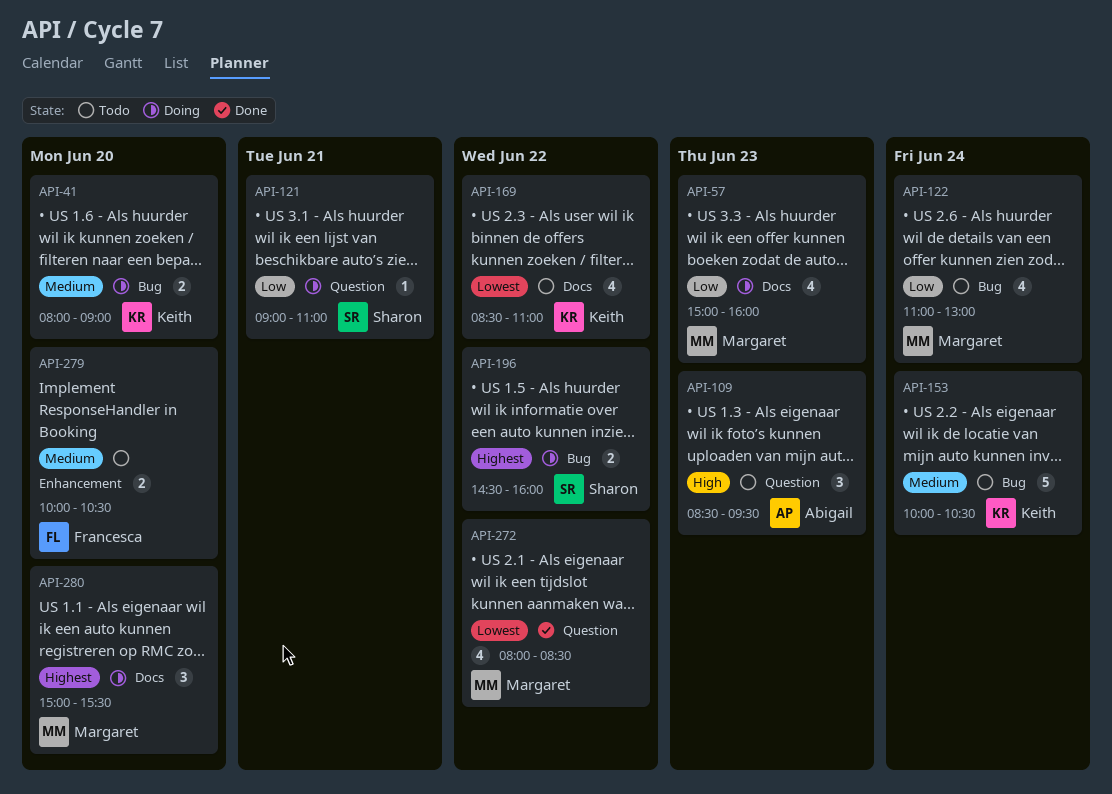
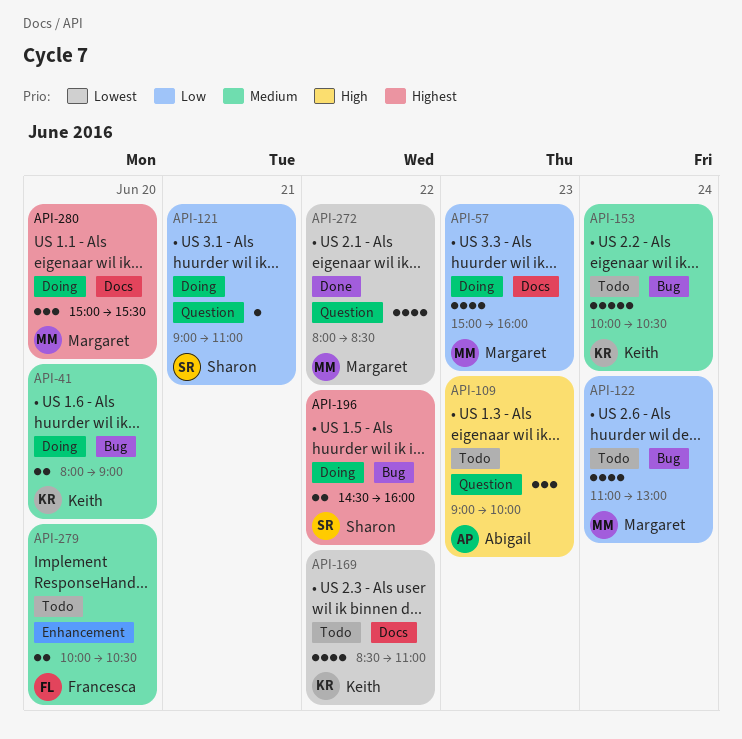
API-109, begins: 08:30 -> 09:00
API-109, ends: 09:30 -> 10:00

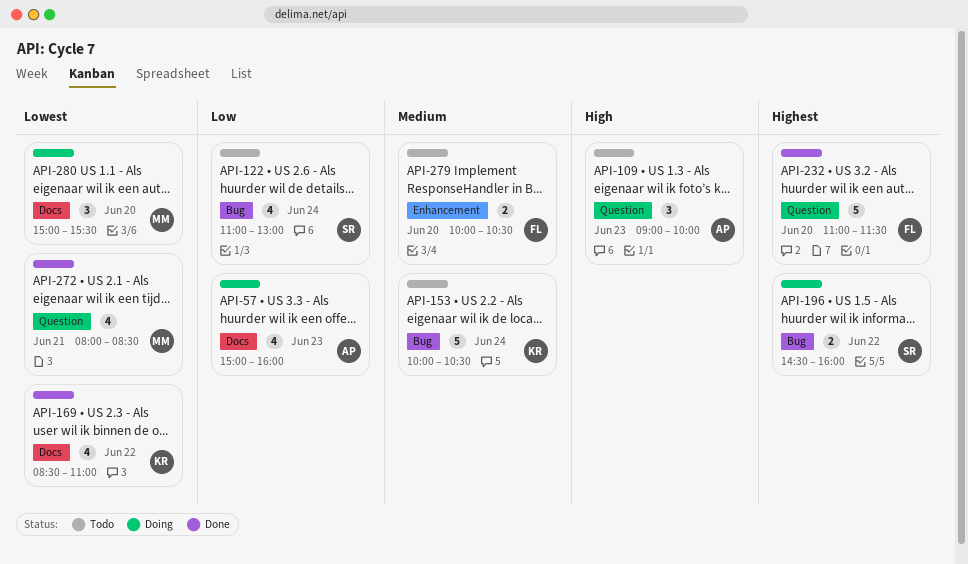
API-41: present -> none
API-57, owner: Margaret -> Abigail
API-121: present -> none
API-122, owner: Margaret -> Sharon
API-169, status: Todo -> Done
API-232: none -> present
API-272, day: Jun 22 -> Jun 21
API-280, priority: Highest -> Lowest

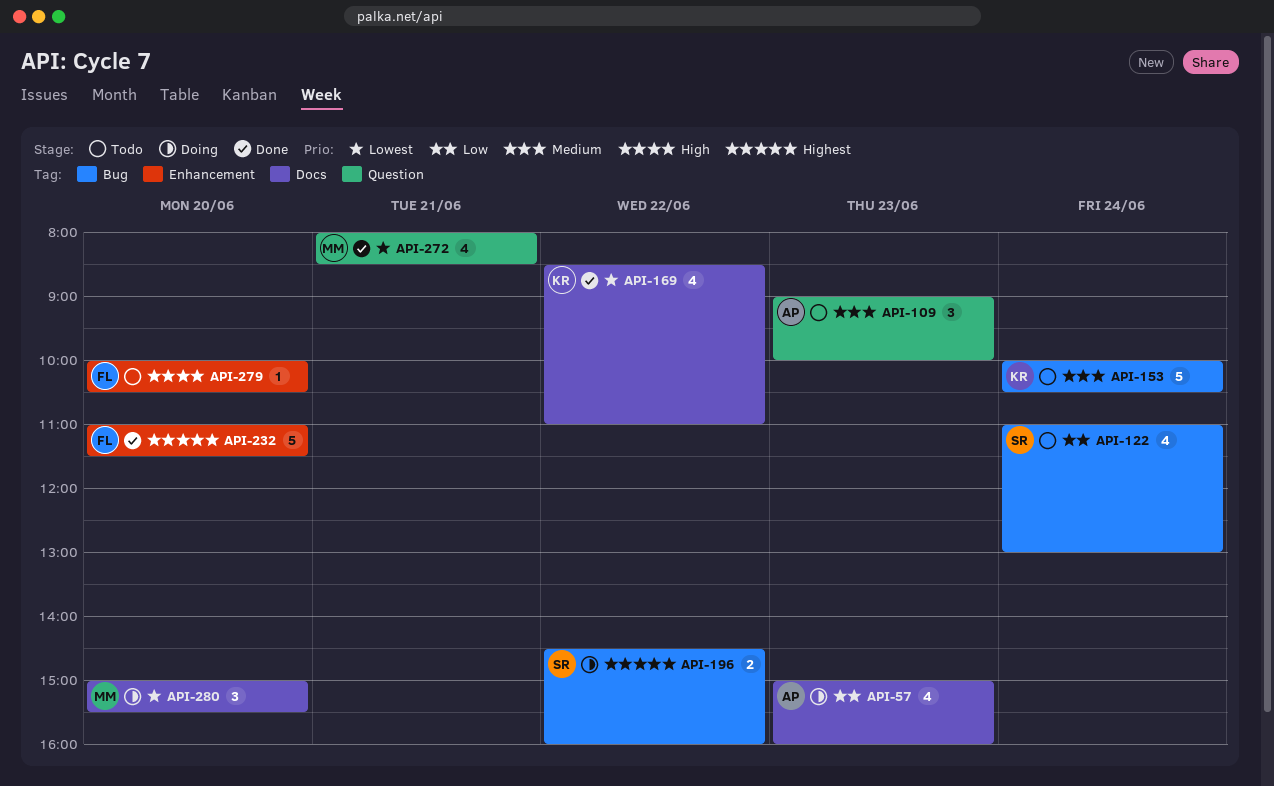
API-109, priority: High -> Medium
API-232, label: Question -> Enhancement
API-279, priority: Medium -> High
API-279, estimate: 2 -> 1

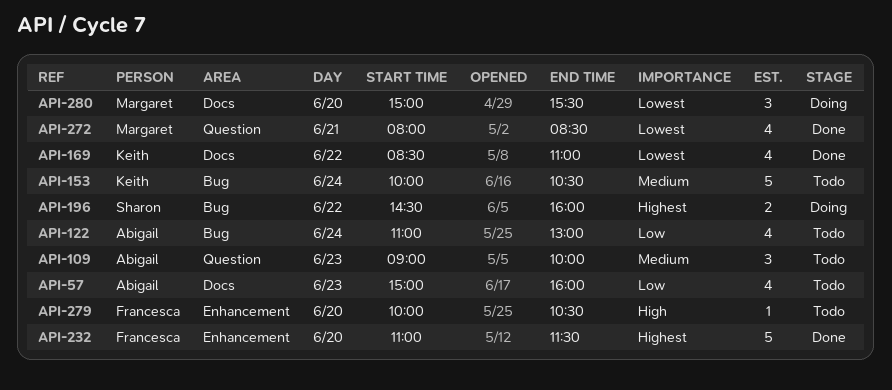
API-57, status: Doing -> Todo
API-122, owner: Sharon -> Abigail

